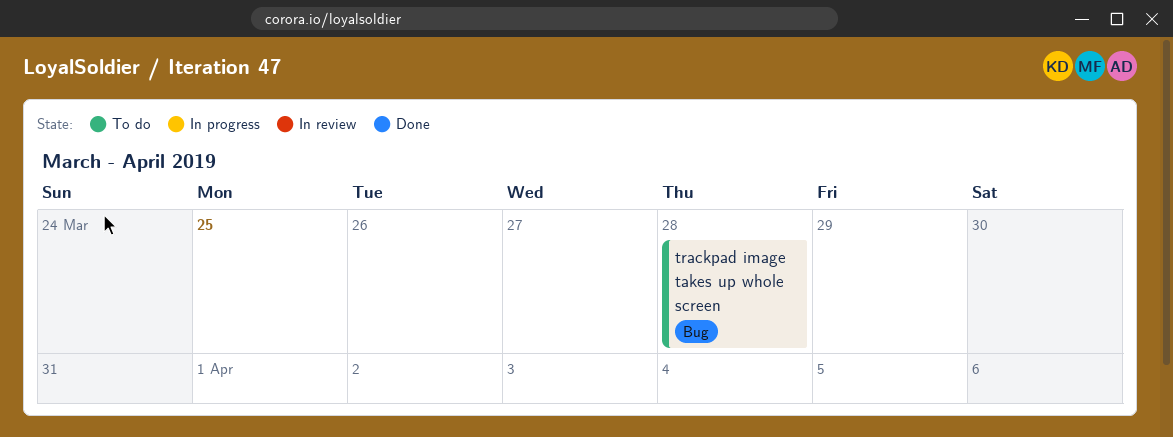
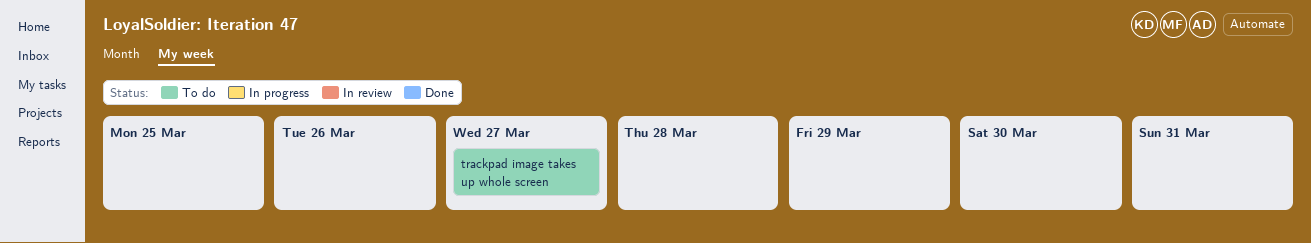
trackpad image takes up whole screen, due: Mar 28 -> Mar 27

